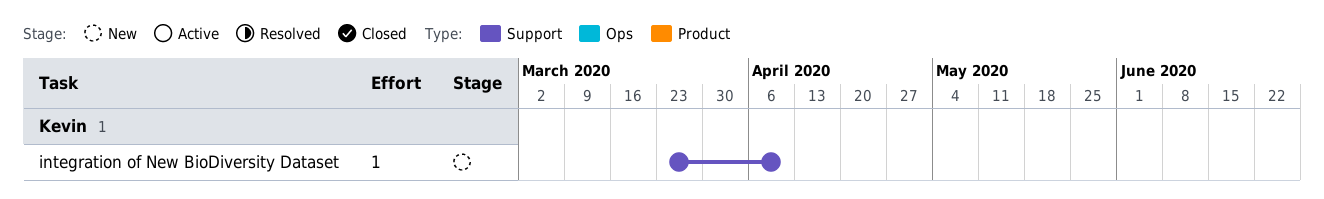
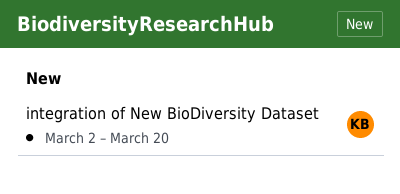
integration of New BioDiversity Dataset, start: Mar 23 -> Mar 2
integration of New BioDiversity Dataset, due: Apr 10 -> Mar 20

